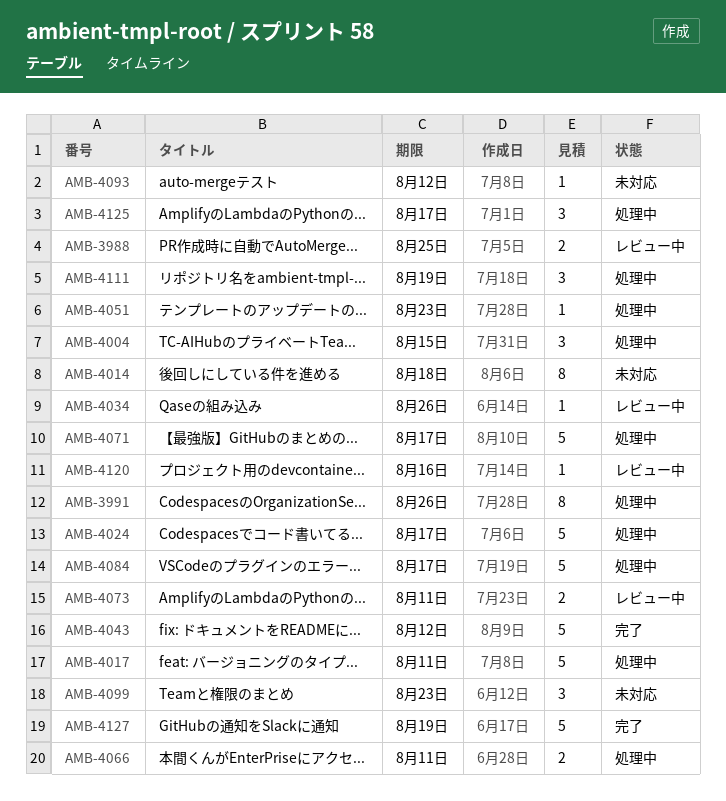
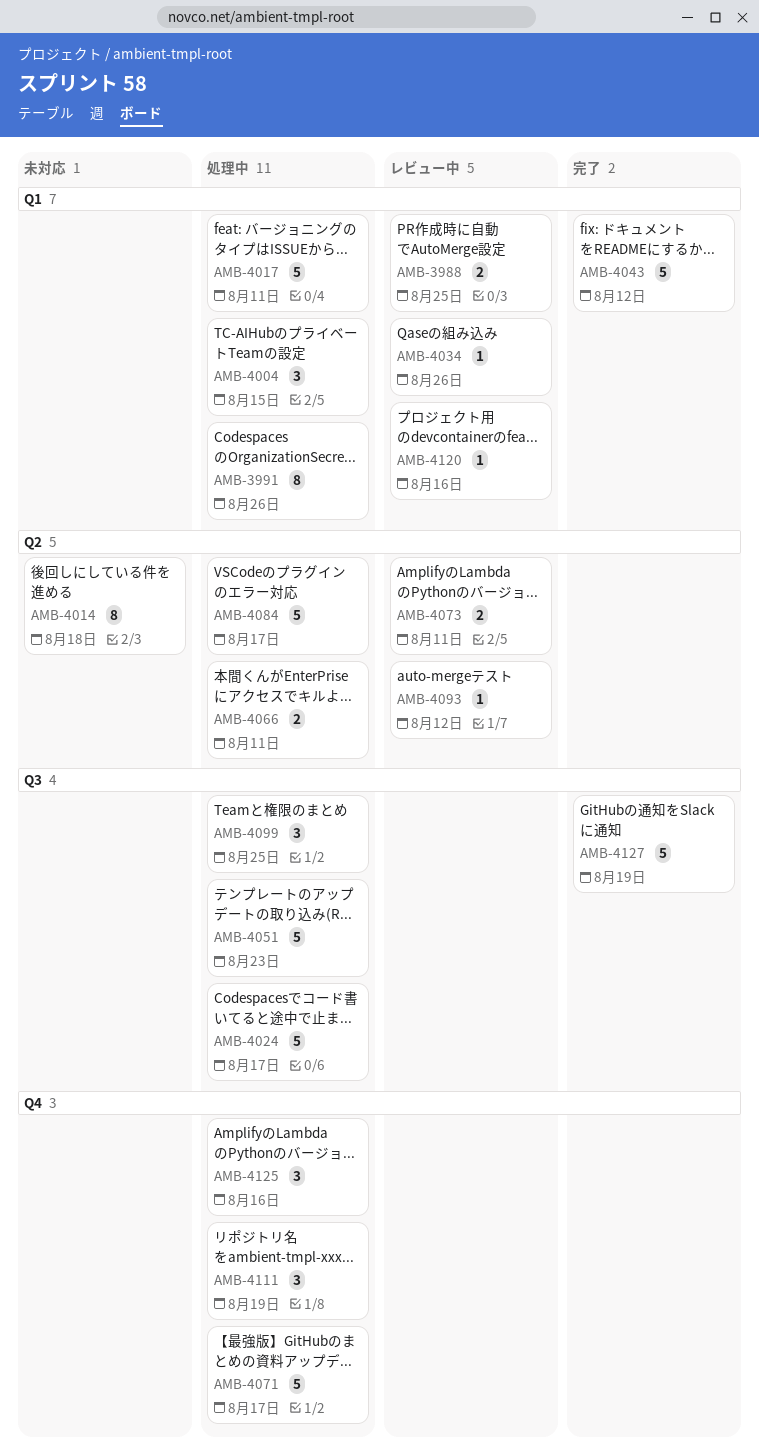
AMB-4051, estimate: 1 -> 5
AMB-4093, status: 未対応 -> レビュー中
AMB-4099, status: 未対応 -> 処理中
AMB-4099, due: Aug 23 -> Aug 25
AMB-4125, due: Aug 17 -> Aug 16

